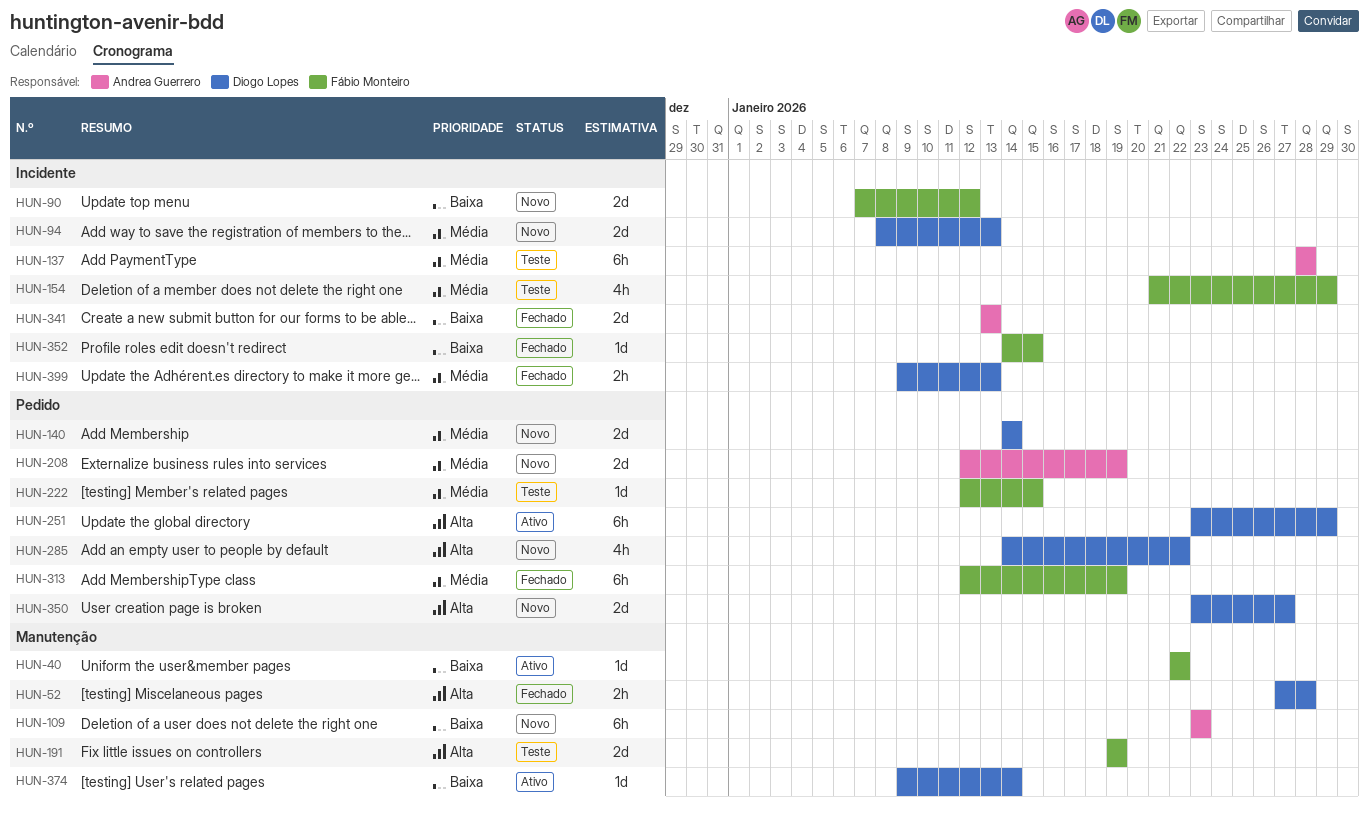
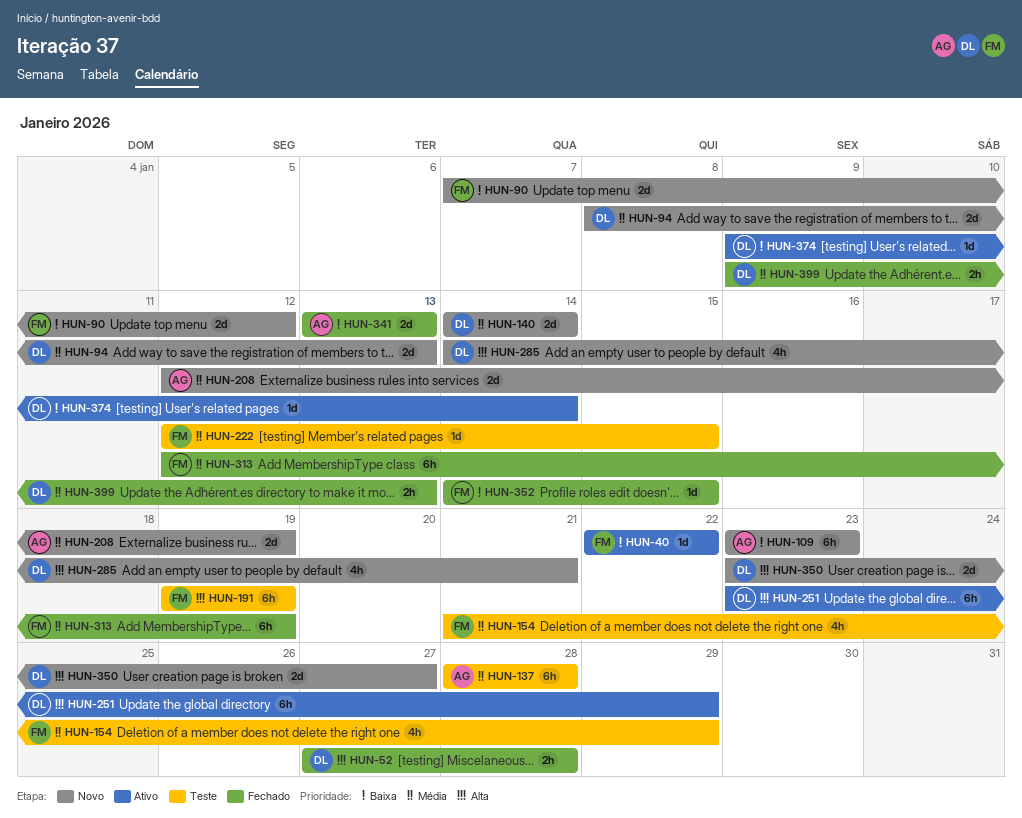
HUN-191, estimate: 2d -> 6h
HUN-285, due: Jan 22 -> Jan 21

